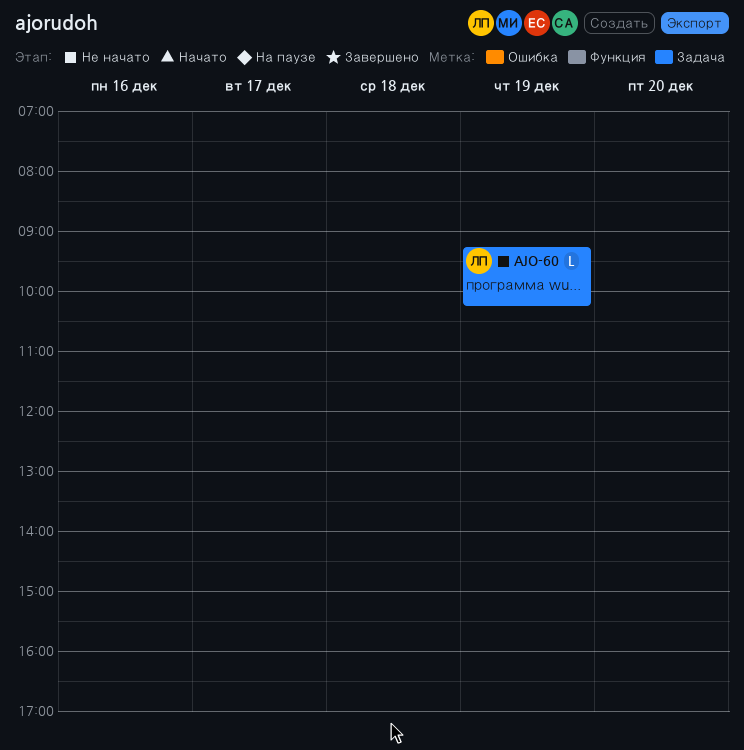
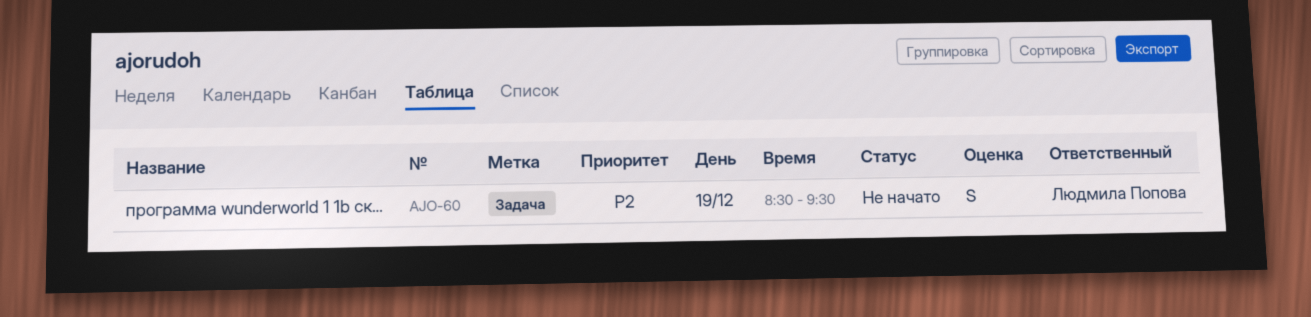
AJO-60, estimate: L -> S
AJO-60, begins: 09:15 -> 08:30
AJO-60, ends: 10:15 -> 09:30

